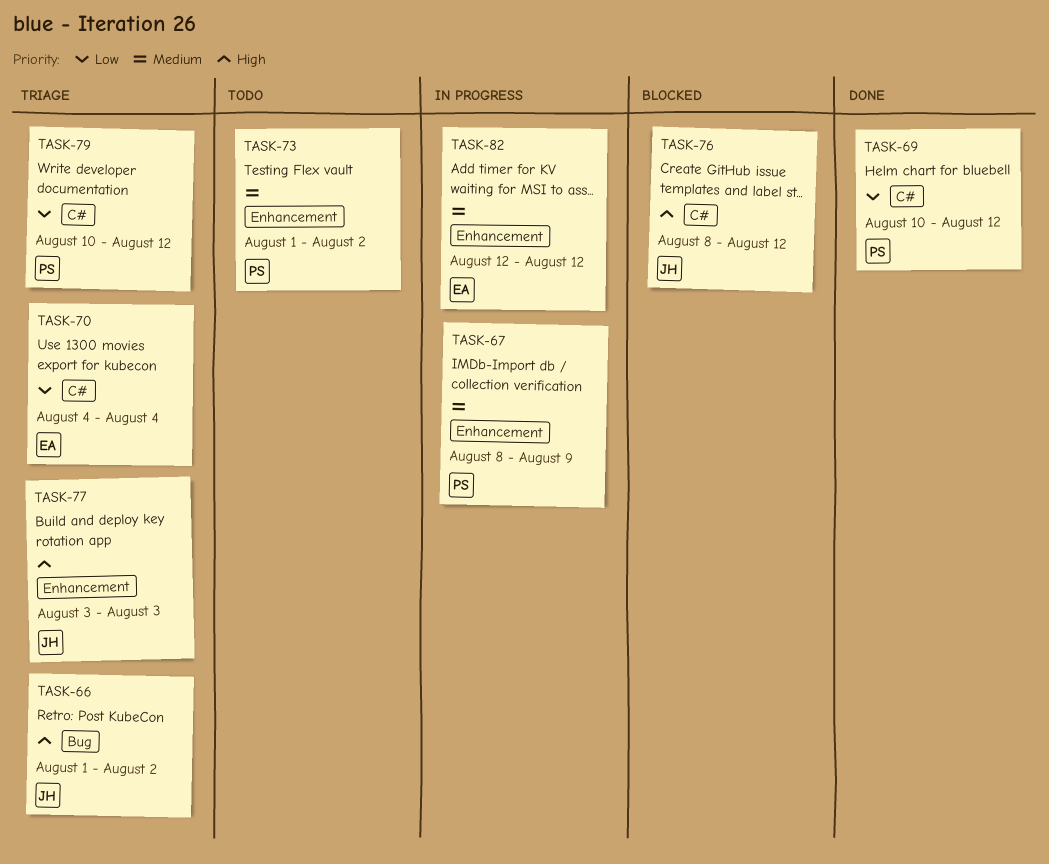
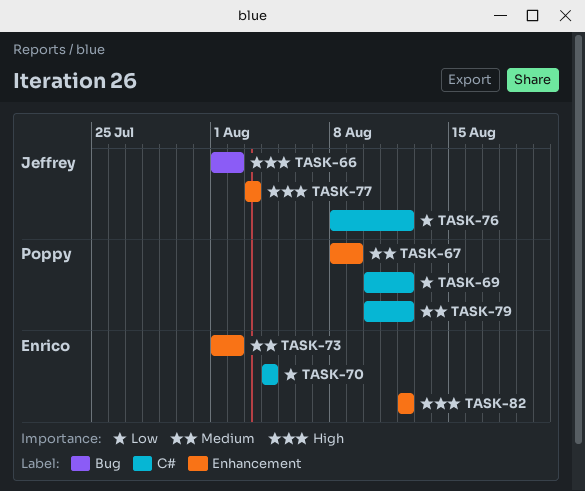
TASK-73, owner: Poppy -> Enrico
TASK-76, priority: High -> Low
TASK-79, priority: Low -> Medium
TASK-82, priority: Medium -> High

